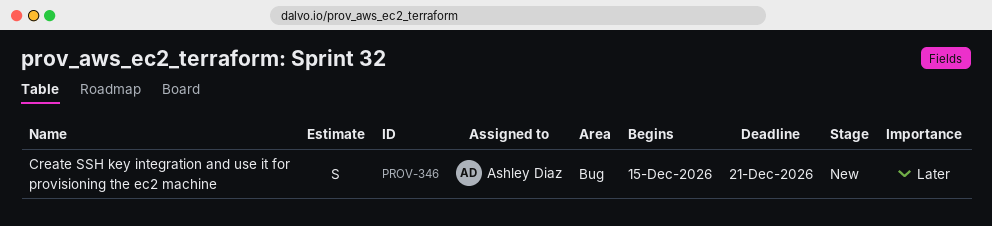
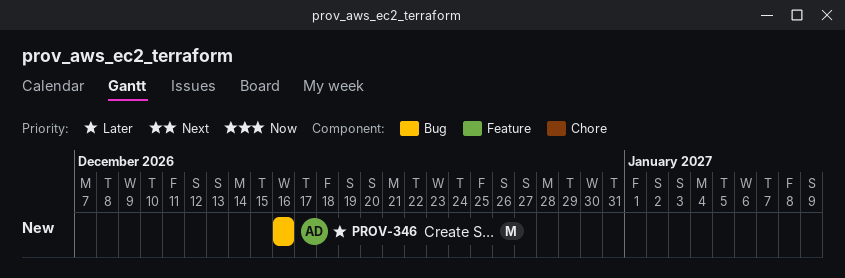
PROV-346, estimate: S -> M
PROV-346, start: Dec 15 -> Dec 16
PROV-346, due: Dec 21 -> Dec 16

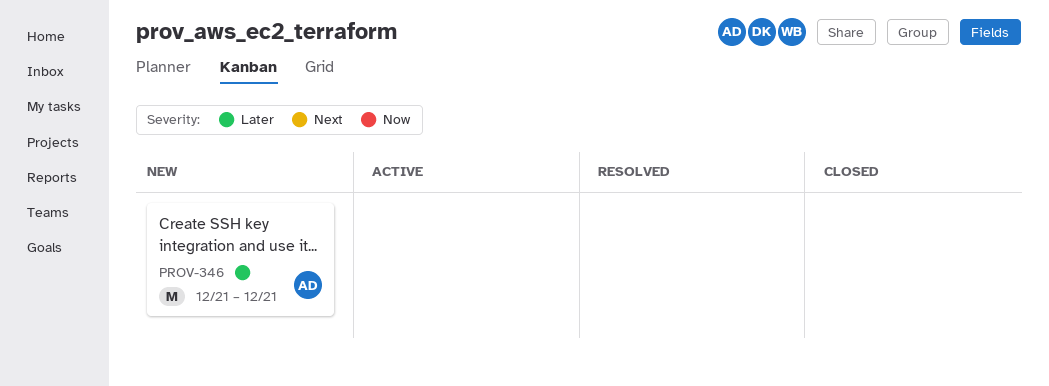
PROV-346, start: Dec 16 -> Dec 21
PROV-346, due: Dec 16 -> Dec 21

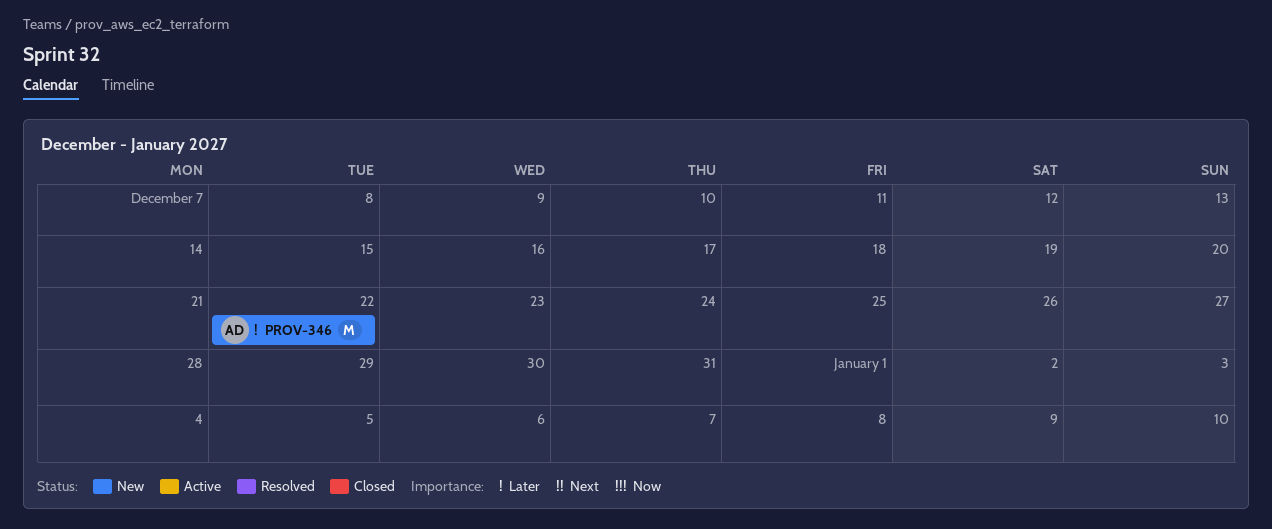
PROV-346, start: Dec 21 -> Dec 22
PROV-346, due: Dec 21 -> Dec 22

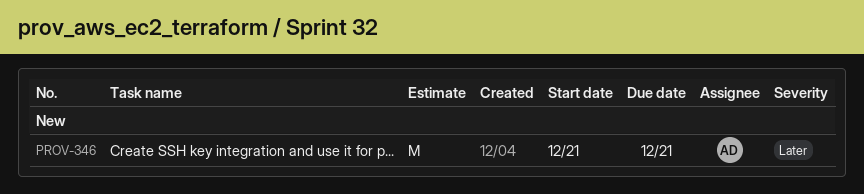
PROV-346, start: Dec 22 -> Dec 21
PROV-346, due: Dec 22 -> Dec 21

